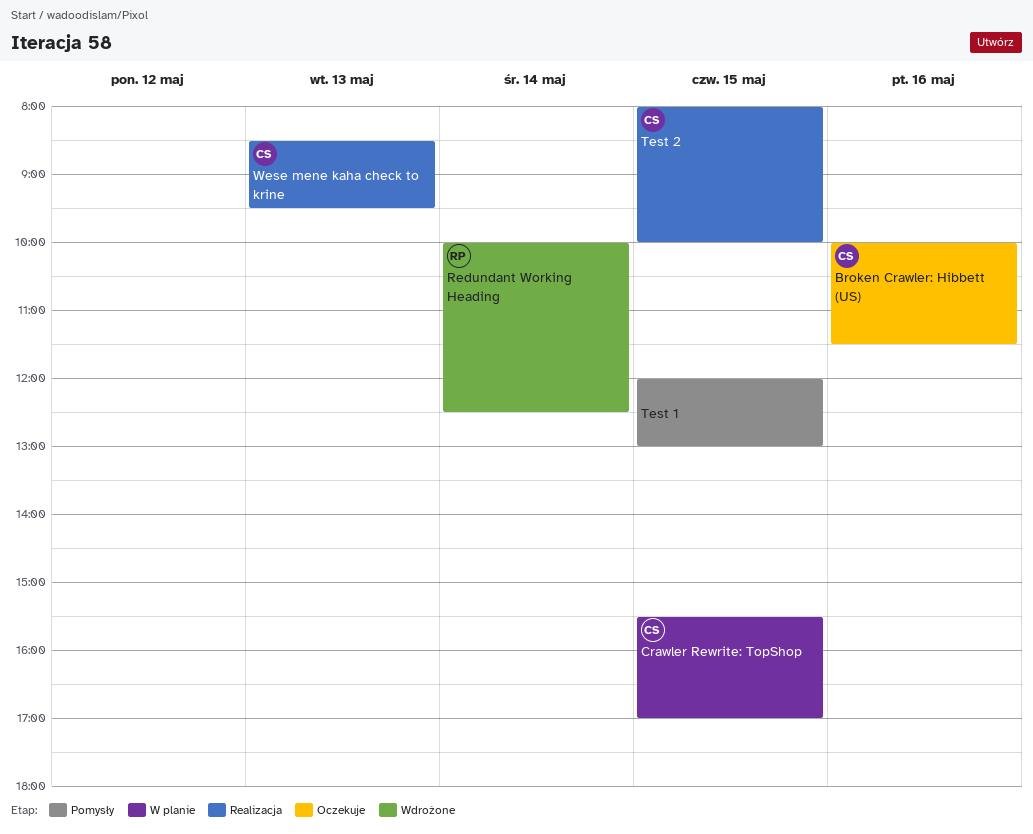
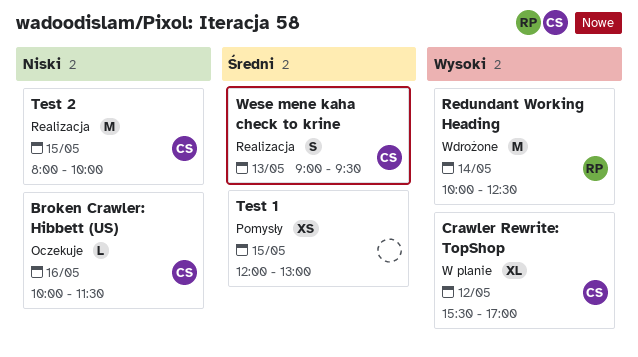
Crawler Rewrite: TopShop, day: May 15 -> May 12
Wese mene kaha check to krine, begins: 08:30 -> 09:00

